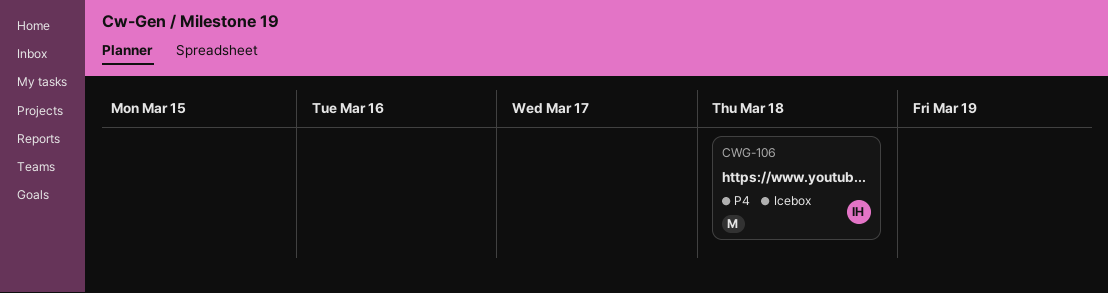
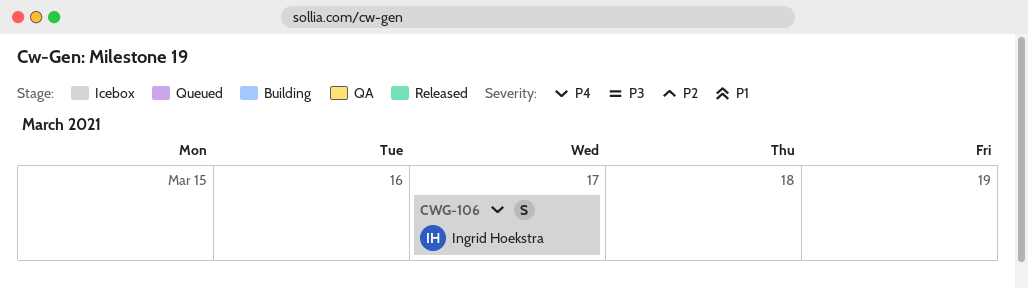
CWG-106, estimate: M -> S
CWG-106, due: Mar 18 -> Mar 17

